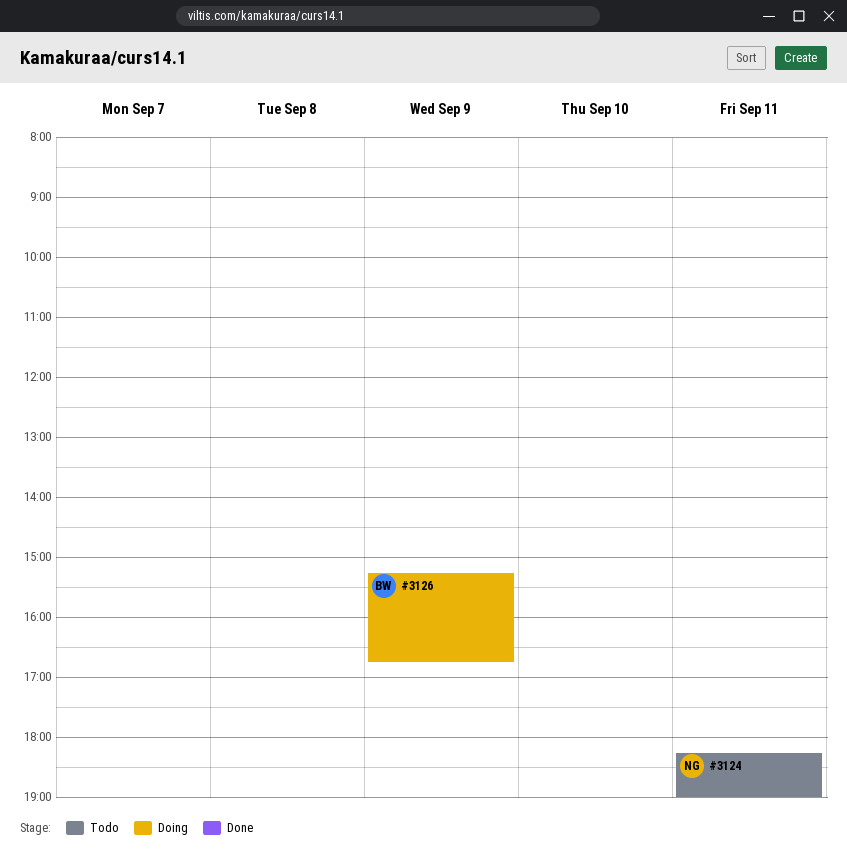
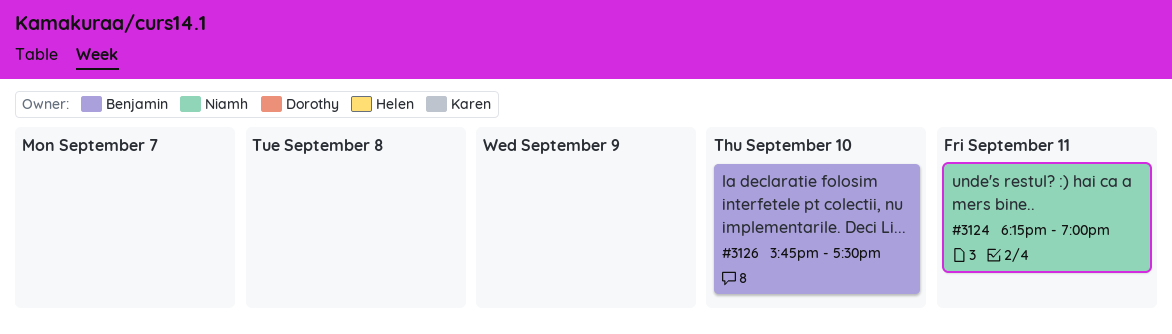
#3126, day: Sep 9 -> Sep 10
#3126, begins: 15:15 -> 15:45
#3126, ends: 16:45 -> 17:30

